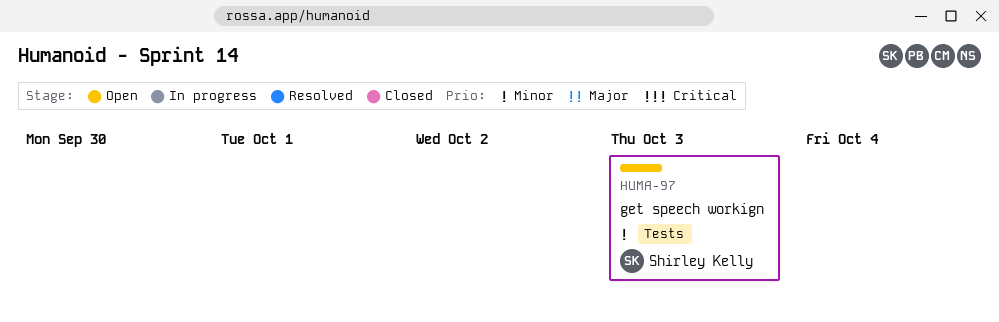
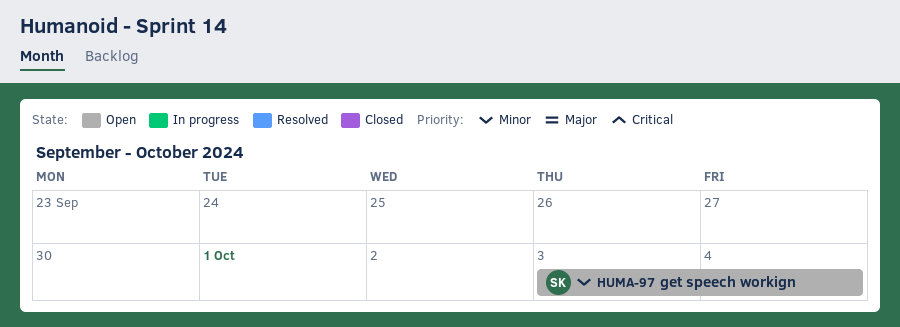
HUMA-97, due: Oct 3 -> Oct 4

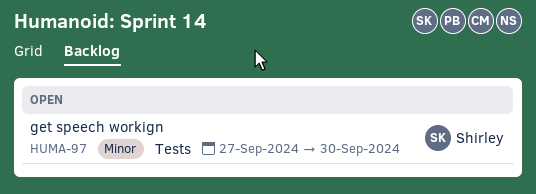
HUMA-97, start: Oct 3 -> Sep 27
HUMA-97, due: Oct 4 -> Sep 30

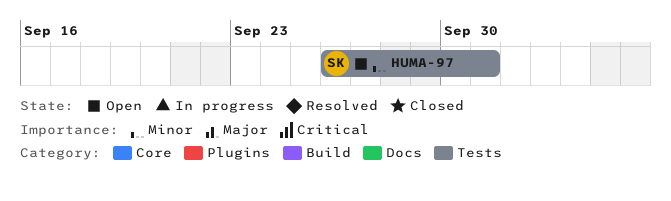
HUMA-97, start: Sep 27 -> Sep 26
HUMA-97, due: Sep 30 -> Oct 1

